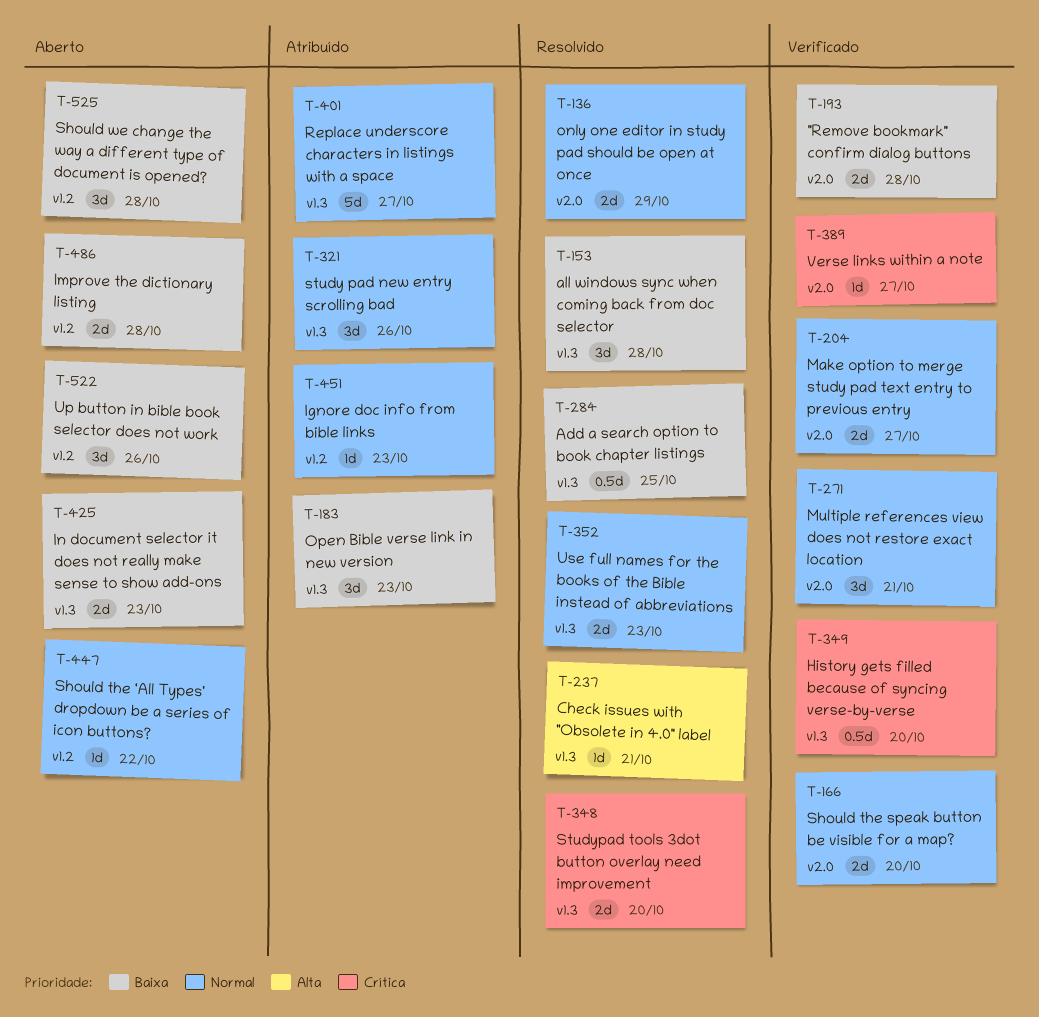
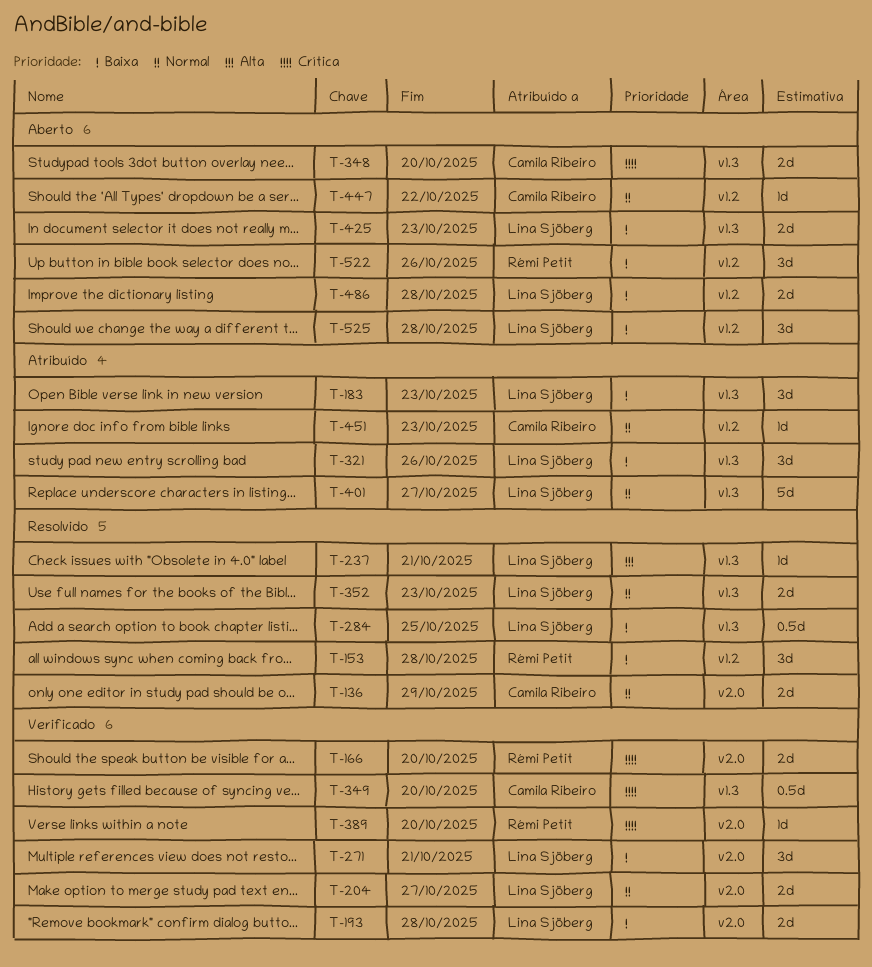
T-153, label: v1.3 -> v1.2
T-166, priority: Normal -> Crítica
T-271, priority: Normal -> Baixa
T-321, priority: Normal -> Baixa
T-348, status: Resolvido -> Aberto
T-389, due: Oct 27 -> Oct 20

